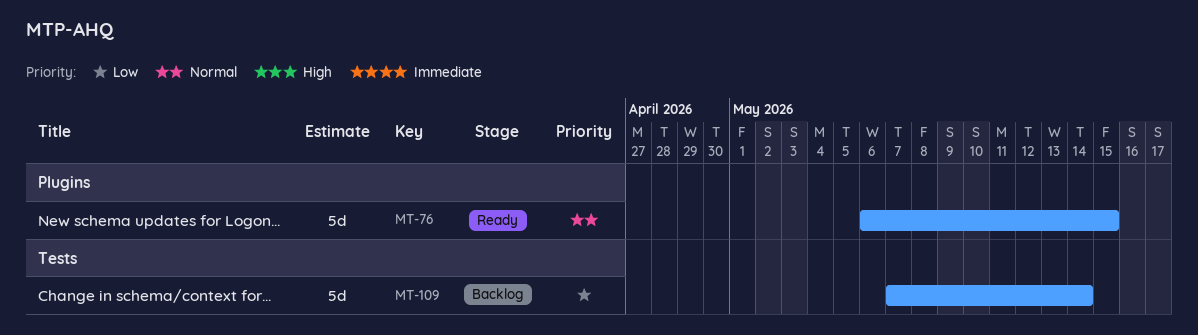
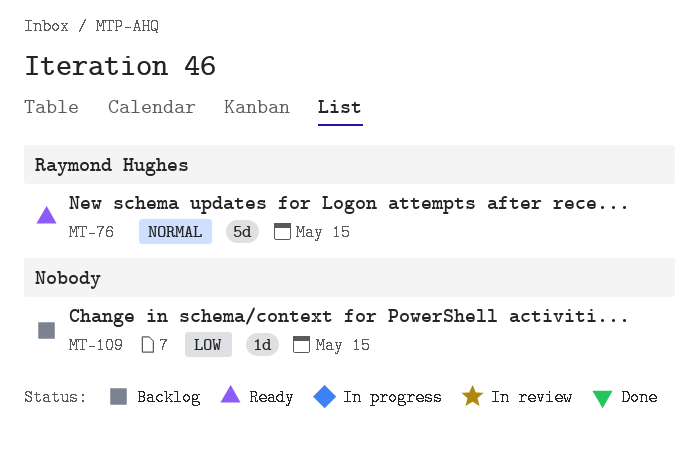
MT-109, estimate: 5d -> 1d
MT-109, due: May 14 -> May 15

